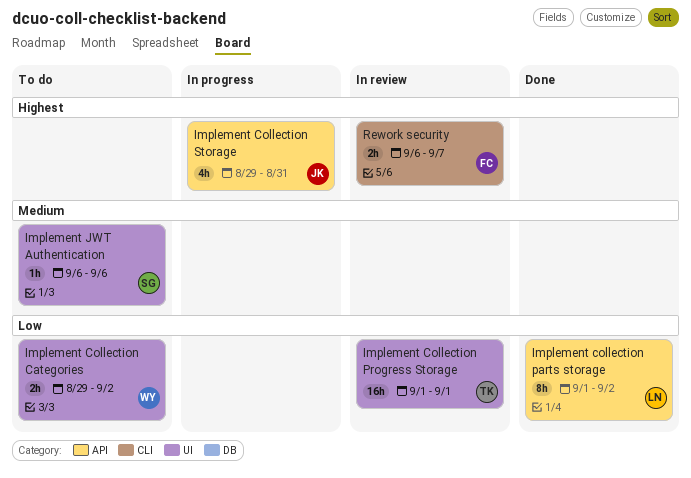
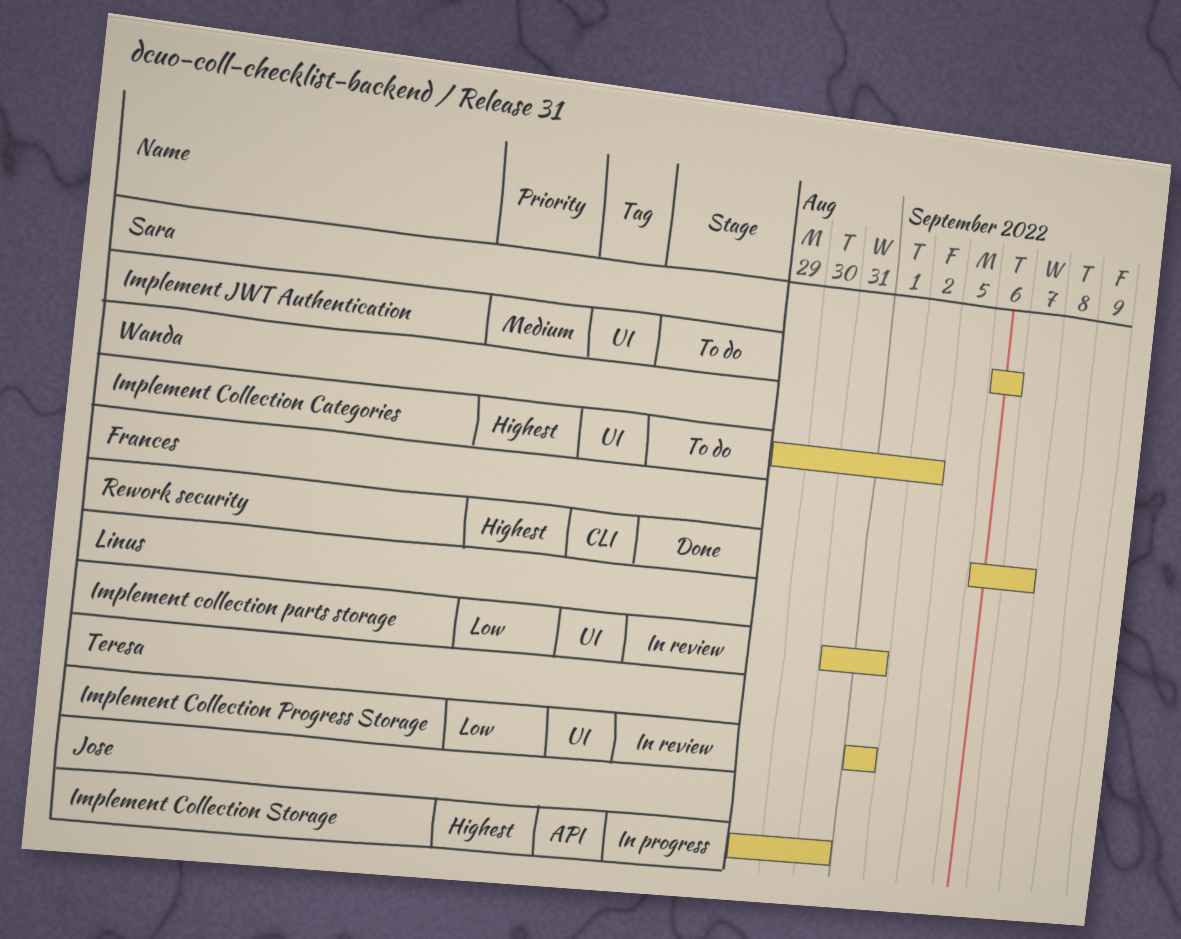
Implement Collection Categories, priority: Low -> Highest
Implement collection parts storage, status: Done -> In review
Implement collection parts storage, label: API -> UI
Implement collection parts storage, start: Sep 1 -> Aug 31
Implement collection parts storage, due: Sep 2 -> Sep 1
Rework security, status: In review -> Done

